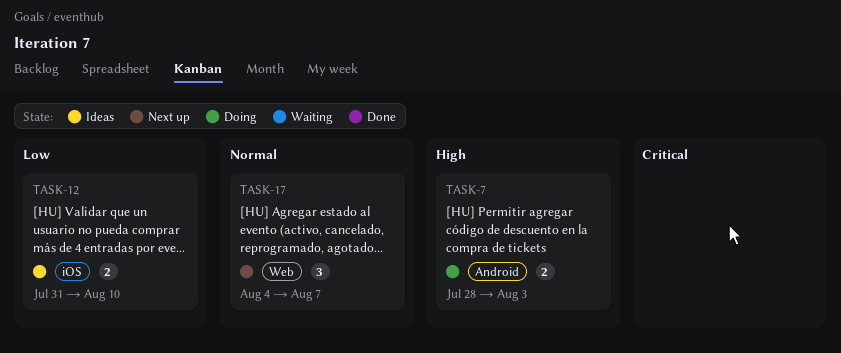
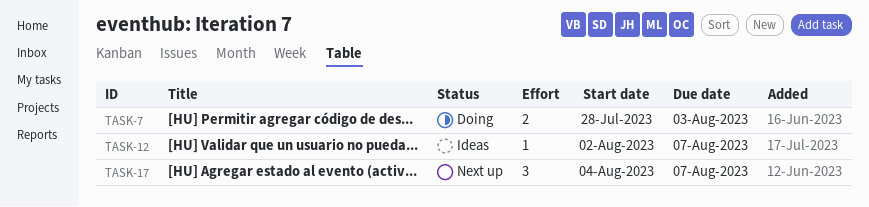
TASK-12, estimate: 2 -> 1
TASK-12, start: Jul 31 -> Aug 2
TASK-12, due: Aug 10 -> Aug 7

